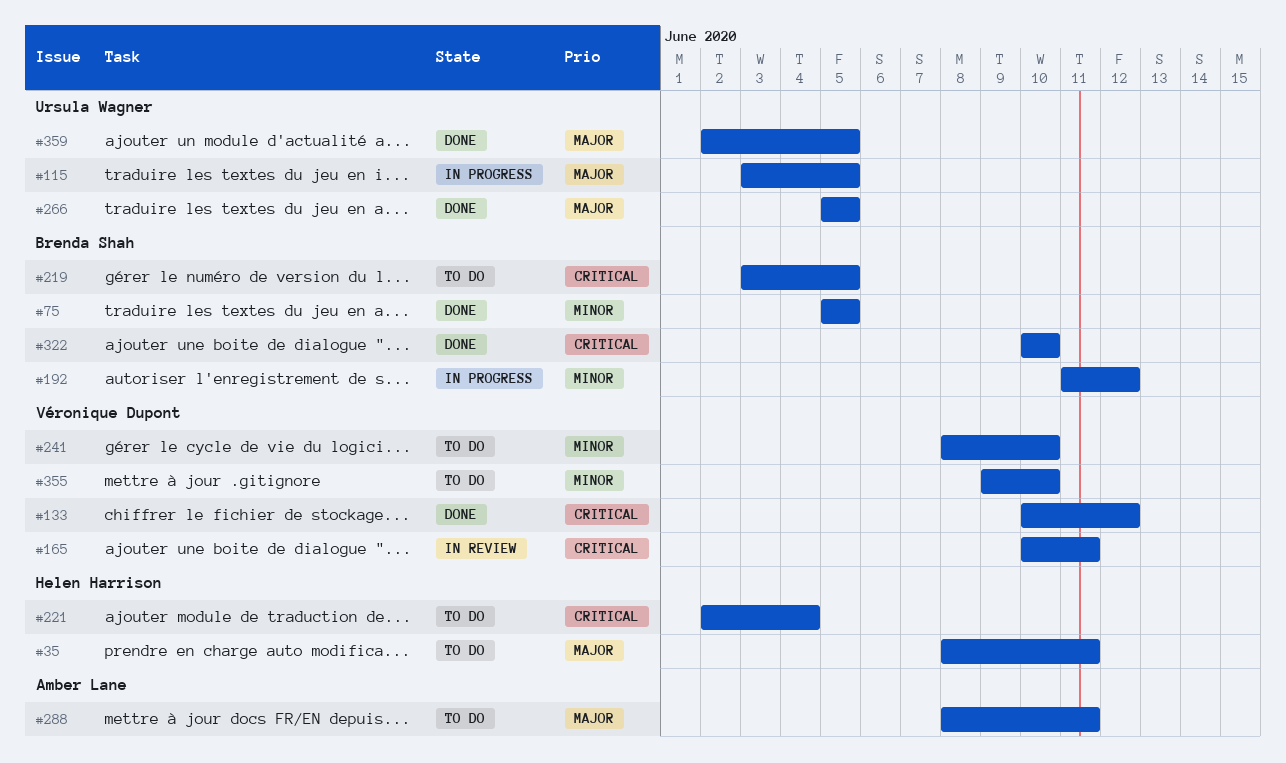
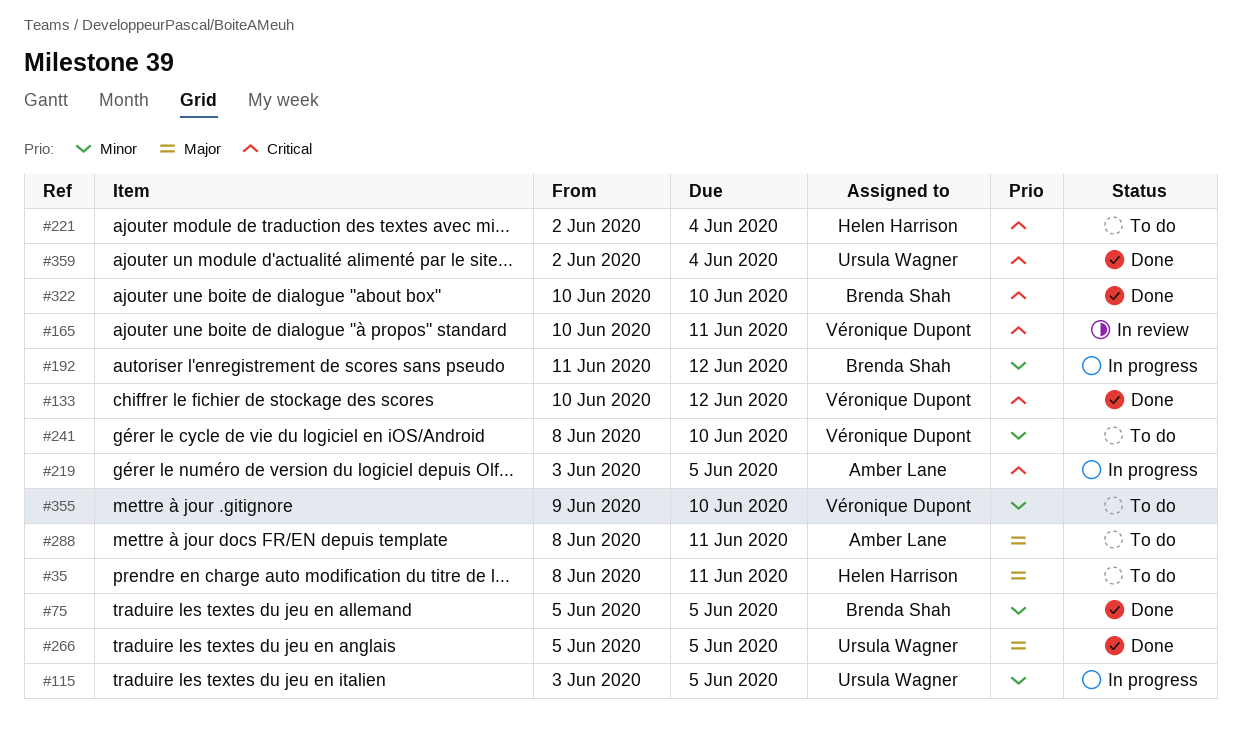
#115, priority: Major -> Minor
#219, status: To do -> In progress
#219, owner: Brenda Shah -> Amber Lane
#359, priority: Major -> Critical
#359, due: Jun 5 -> Jun 4

